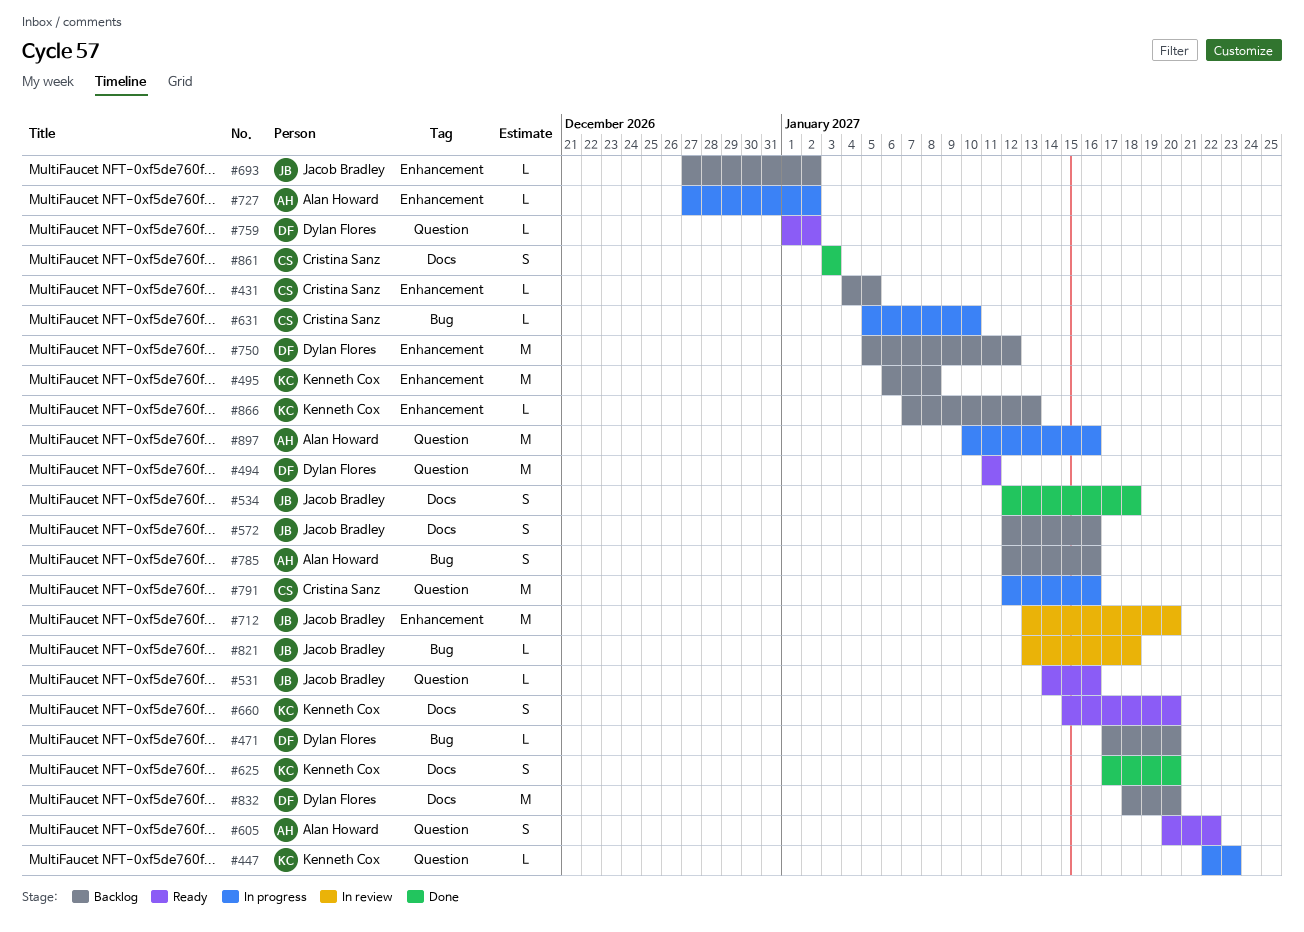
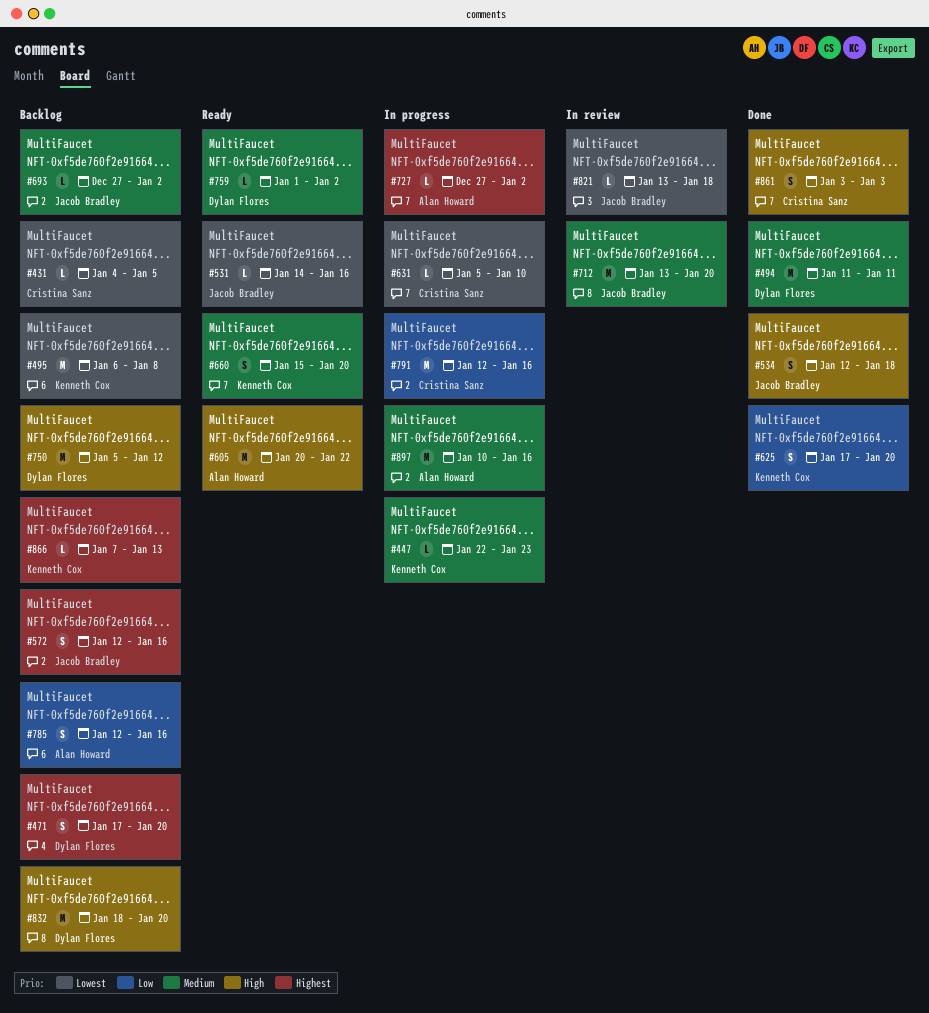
#471, estimate: L -> S
#494, status: Ready -> Done
#605, estimate: S -> M

